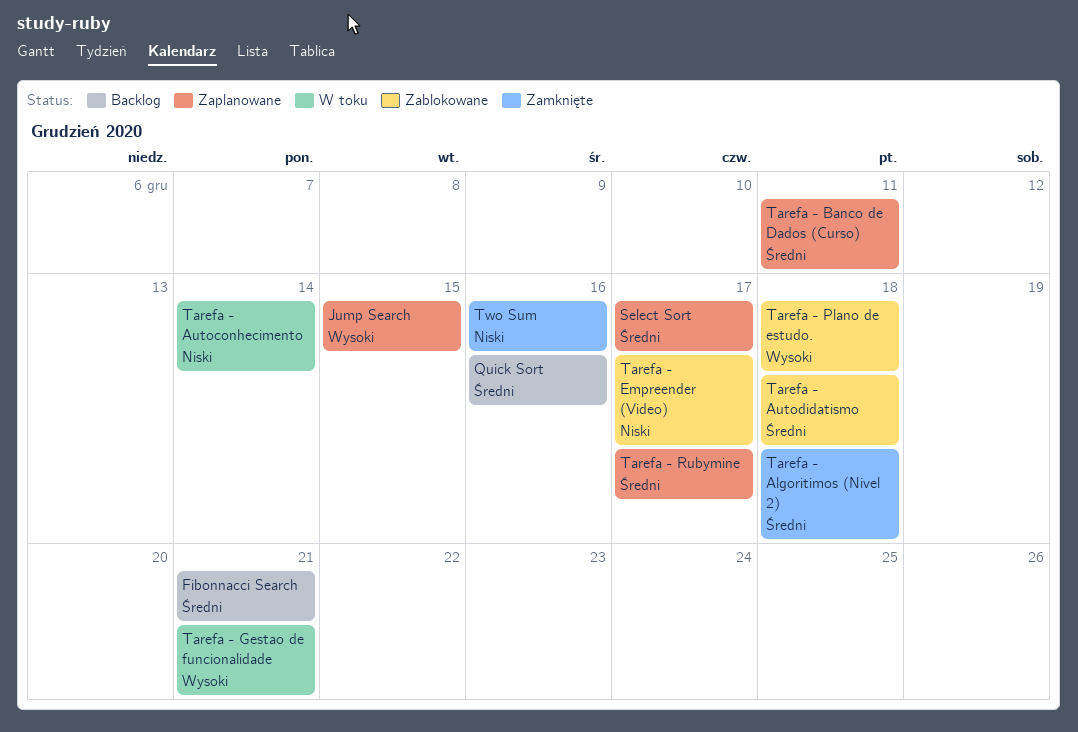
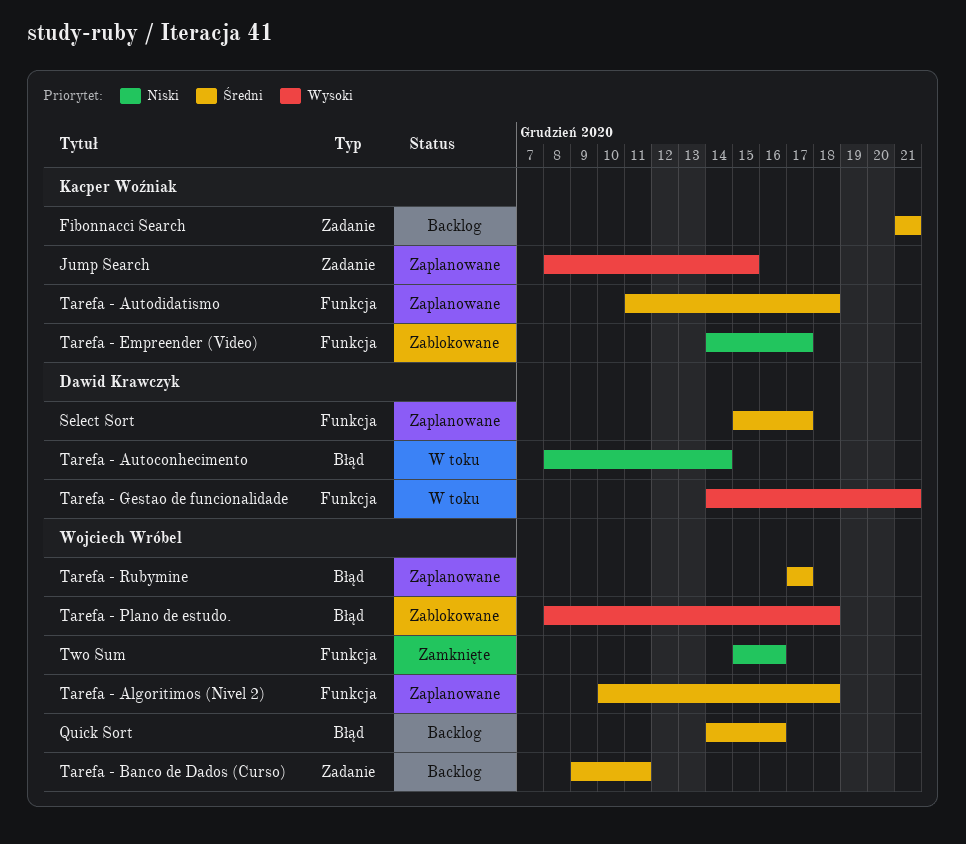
Tarefa - Algoritimos (Nivel 2), status: Zamknięte -> Zaplanowane
Tarefa - Autodidatismo, status: Zablokowane -> Zaplanowane
Tarefa - Banco de Dados (Curso), status: Zaplanowane -> Backlog

